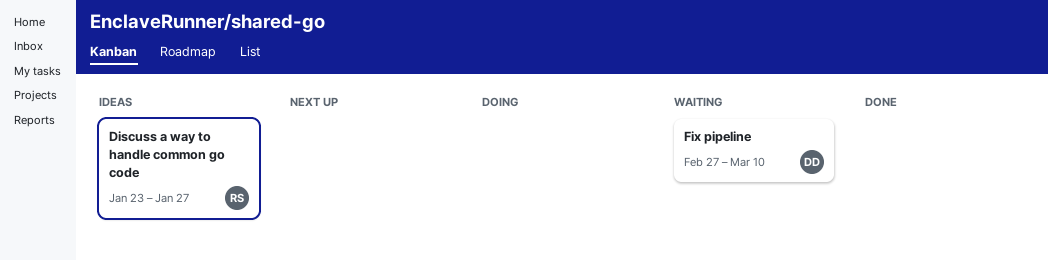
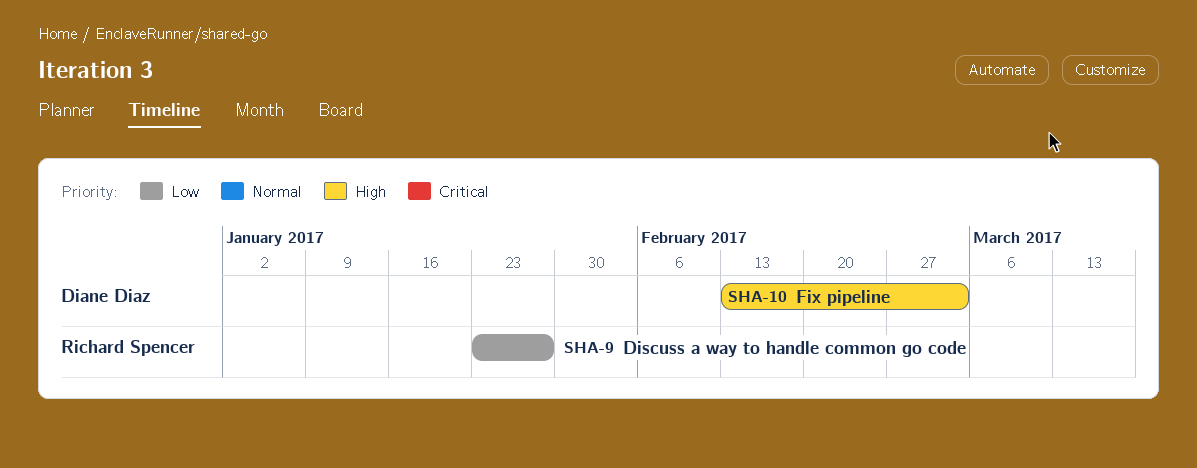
Fix pipeline, start: Feb 27 -> Feb 13
Fix pipeline, due: Mar 10 -> Mar 3

